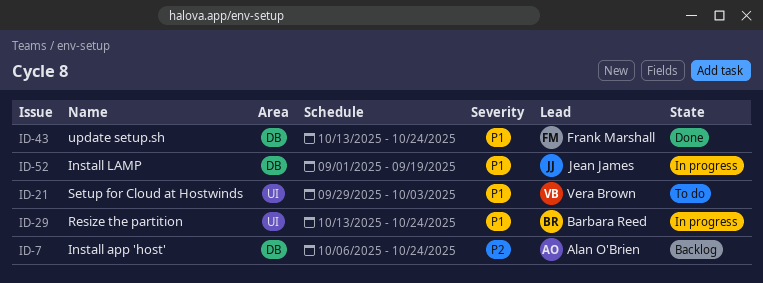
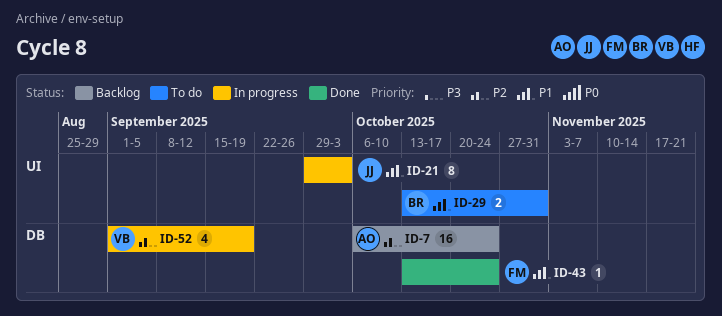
ID-21, status: To do -> In progress
ID-21, owner: Vera Brown -> Jean James
ID-29, status: In progress -> To do
ID-29, due: Oct 24 -> Oct 31
ID-52, owner: Jean James -> Vera Brown
ID-52, priority: P1 -> P2

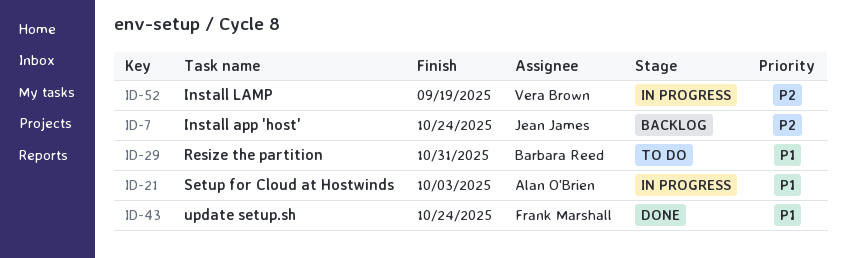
ID-7, owner: Alan O'Brien -> Jean James
ID-21, owner: Jean James -> Alan O'Brien

